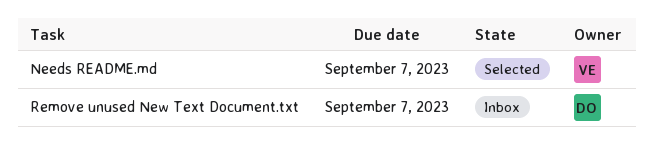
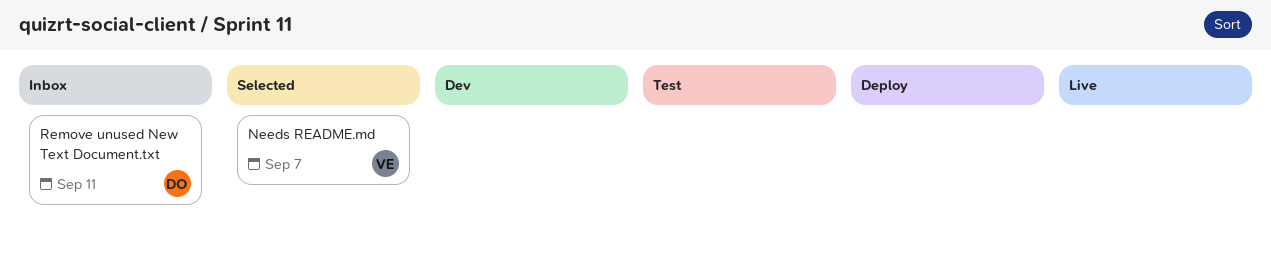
Remove unused New Text Document.txt, due: Sep 7 -> Sep 11

